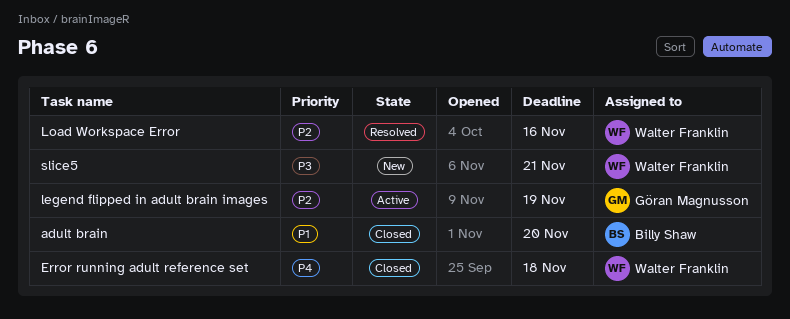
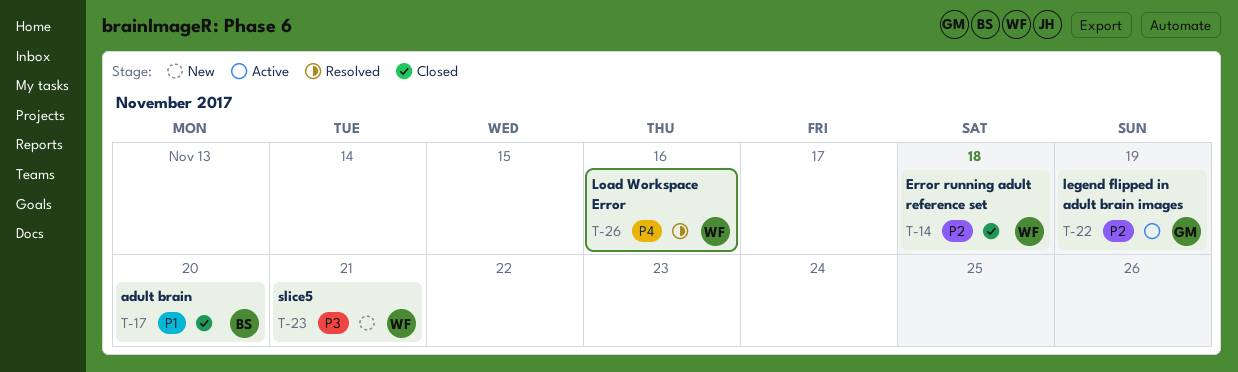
Error running adult reference set, priority: P4 -> P2
Load Workspace Error, priority: P2 -> P4

